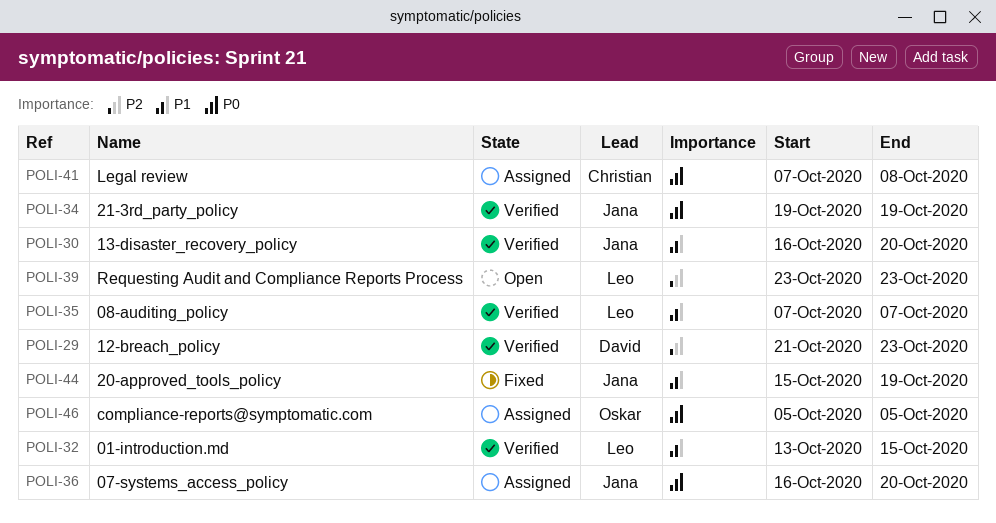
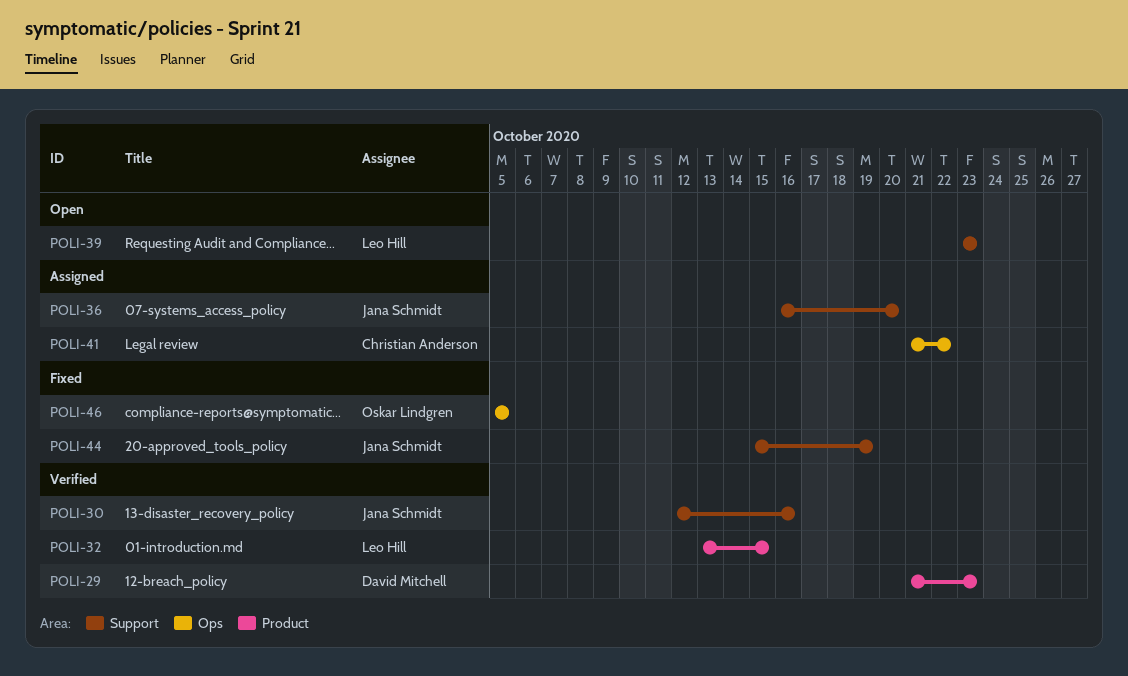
POLI-30, start: Oct 16 -> Oct 12
POLI-30, due: Oct 20 -> Oct 16
POLI-34: present -> none
POLI-35: present -> none
POLI-41, start: Oct 7 -> Oct 21
POLI-41, due: Oct 8 -> Oct 22
POLI-46, status: Assigned -> Fixed

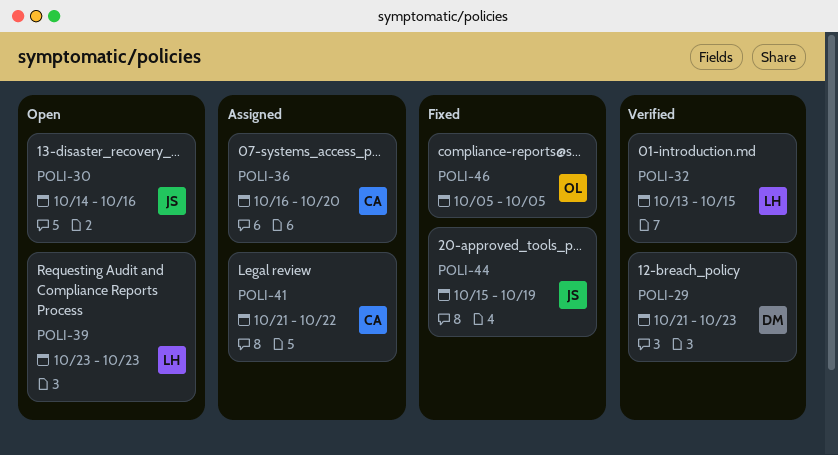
POLI-30, status: Verified -> Open
POLI-30, start: Oct 12 -> Oct 14
POLI-36, owner: Jana Schmidt -> Christian Anderson

